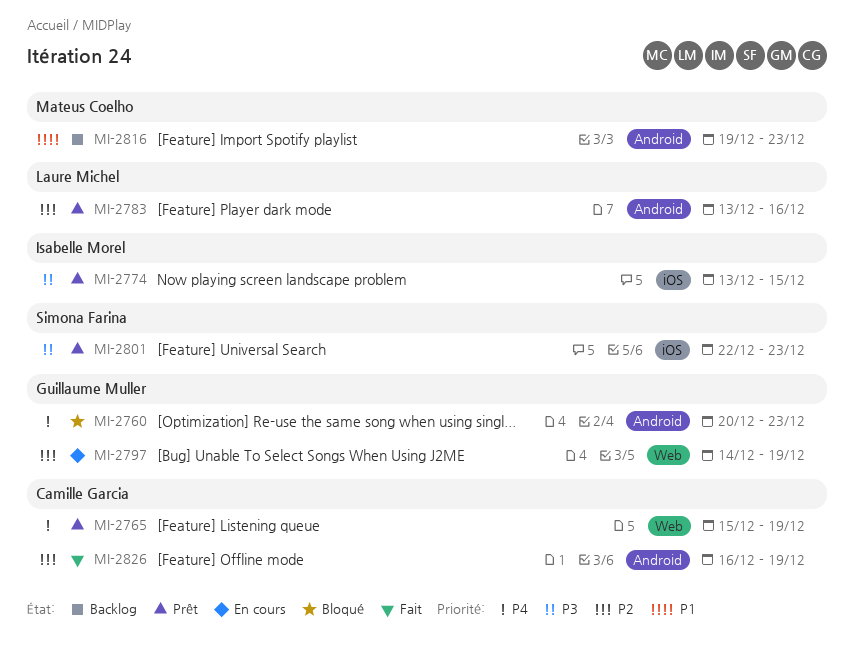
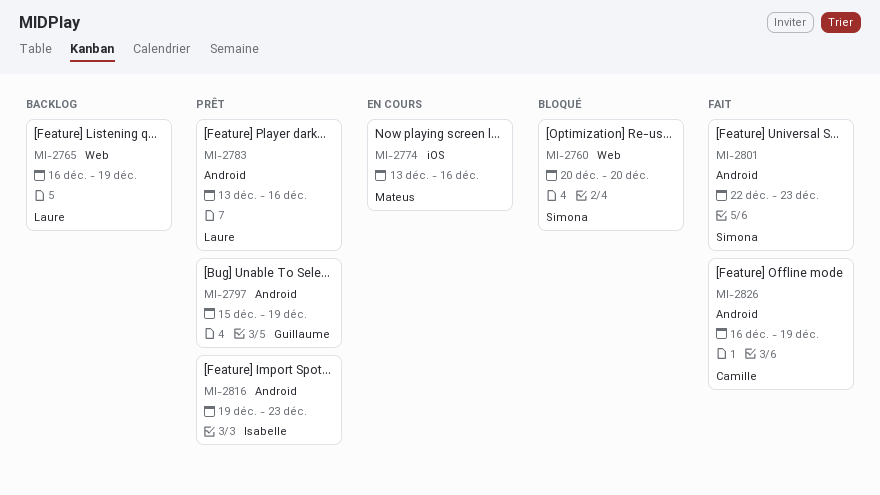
MI-2760, owner: Guillaume Muller -> Simona Farina
MI-2760, label: Android -> Web
MI-2760, due: Dec 23 -> Dec 20
MI-2765, status: Prêt -> Backlog
MI-2765, owner: Camille Garcia -> Laure Michel
MI-2765, start: Dec 15 -> Dec 16
MI-2774, status: Prêt -> En cours
MI-2774, owner: Isabelle Morel -> Mateus Coelho
MI-2774, due: Dec 15 -> Dec 16
MI-2797, status: En cours -> Prêt
MI-2797, label: Web -> Android
MI-2797, start: Dec 14 -> Dec 15
MI-2801, status: Prêt -> Fait
MI-2801, label: iOS -> Android
MI-2816, status: Backlog -> Prêt
MI-2816, owner: Mateus Coelho -> Isabelle Morel

